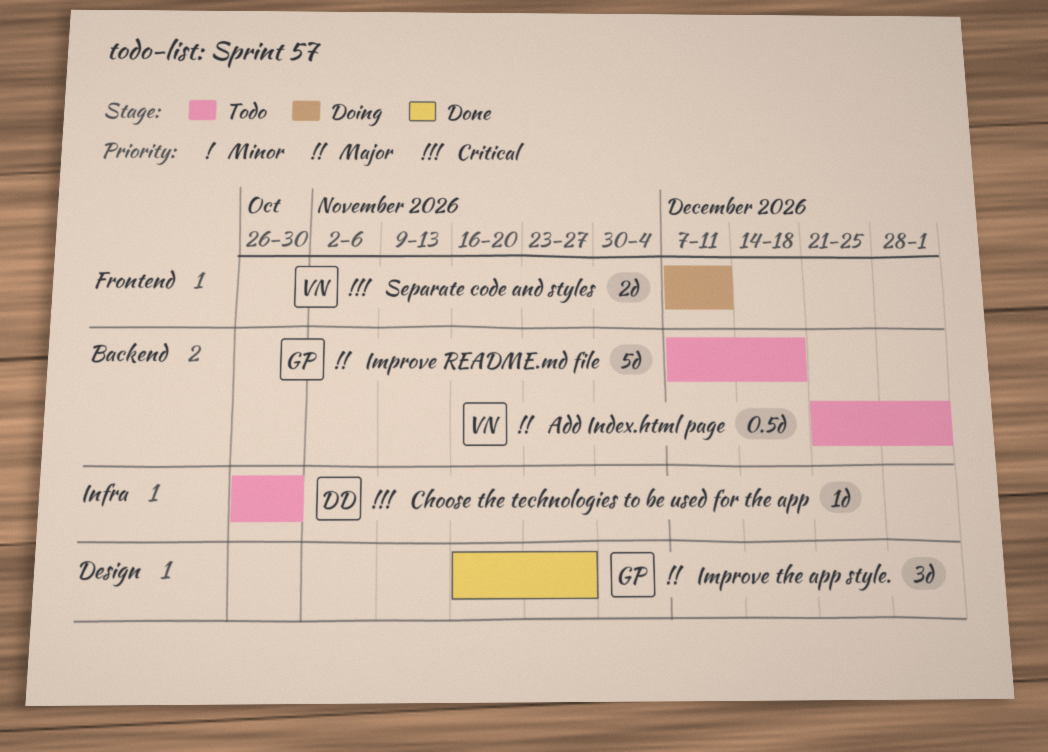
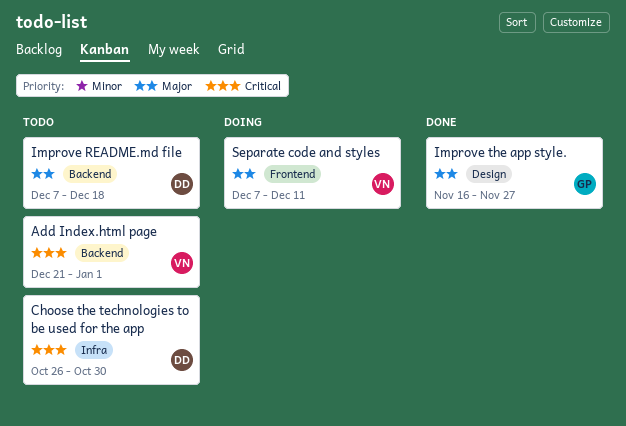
Add Index.html page, priority: Major -> Critical
Improve README.md file, owner: GP -> DD
Separate code and styles, priority: Critical -> Major

